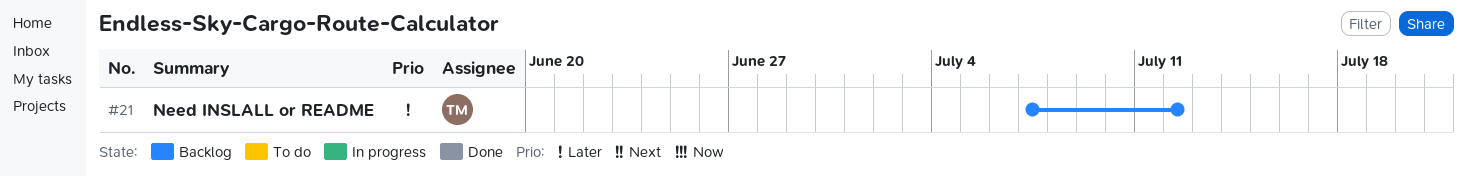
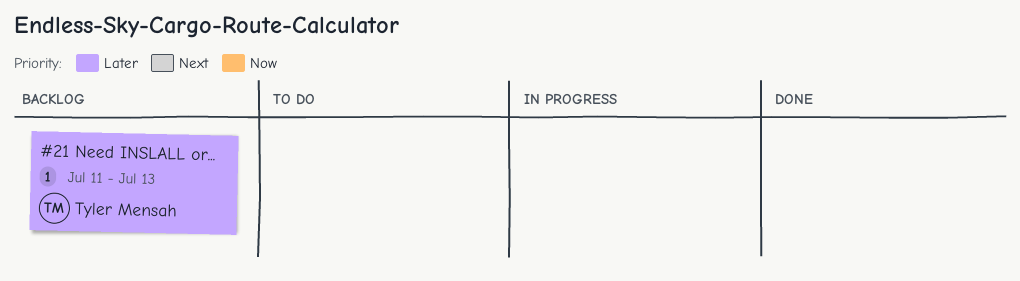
#21, start: Jul 7 -> Jul 11
#21, due: Jul 12 -> Jul 13

